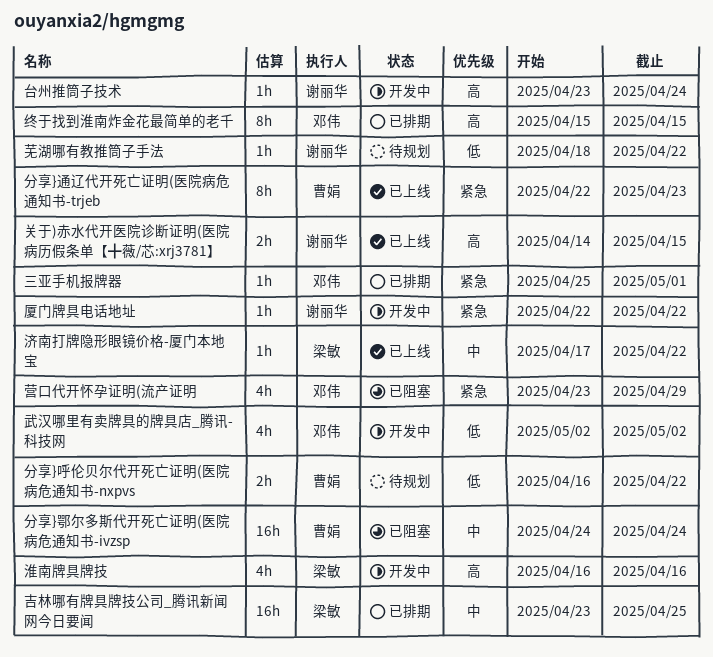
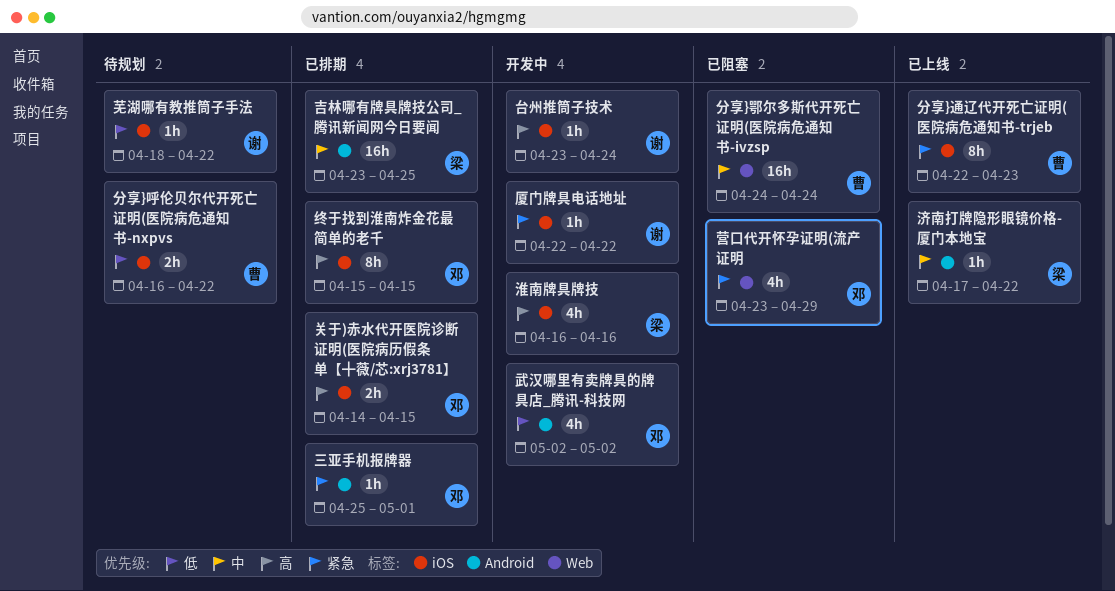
关于)赤水代开医院诊断证明(医院病历假条单【╋薇/芯:xrj3781】, status: 已上线 -> 已排期
关于)赤水代开医院诊断证明(医院病历假条单【╋薇/芯:xrj3781】, owner: 谢丽华 -> 邓伟

